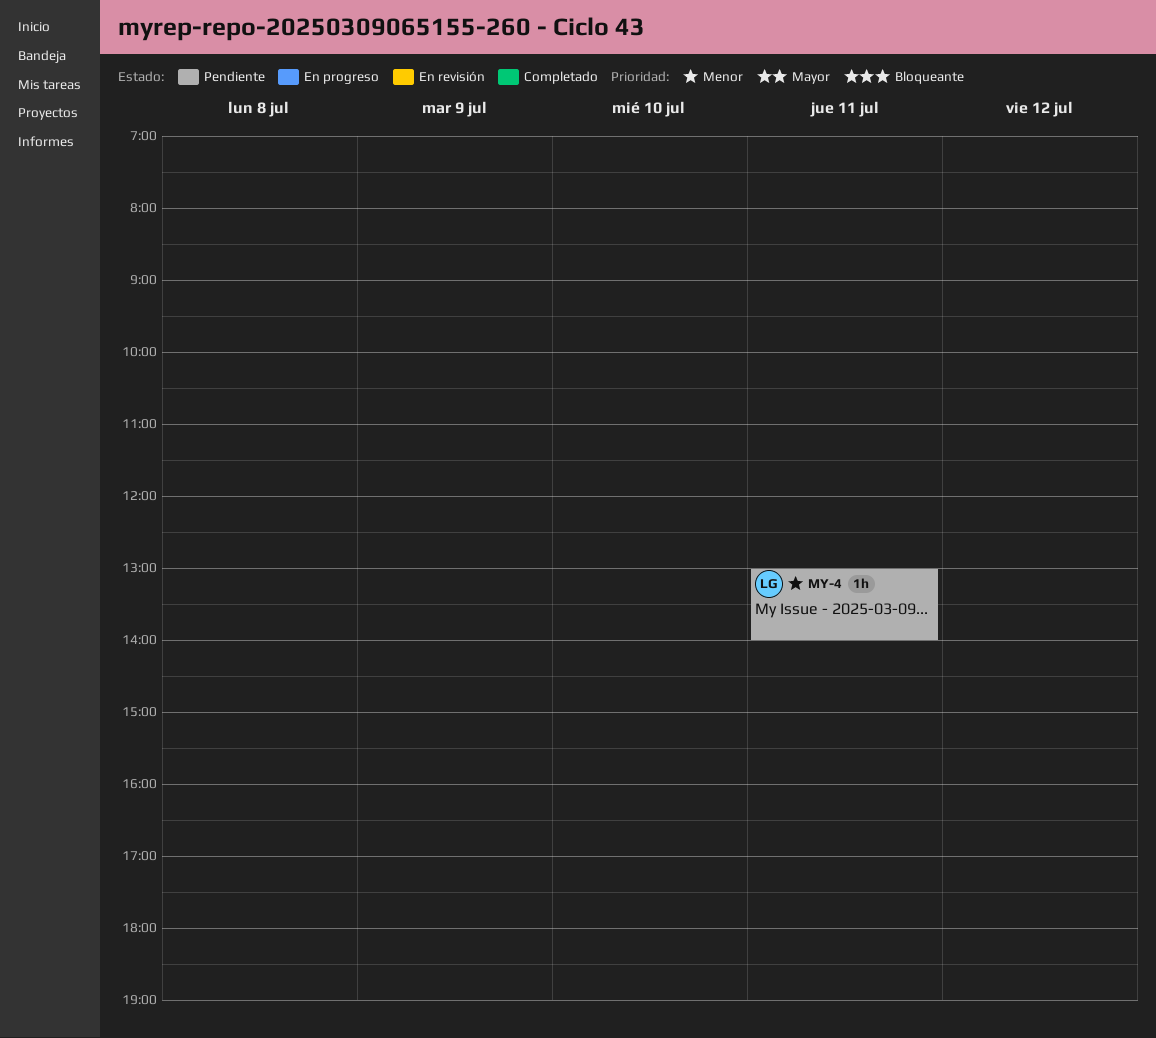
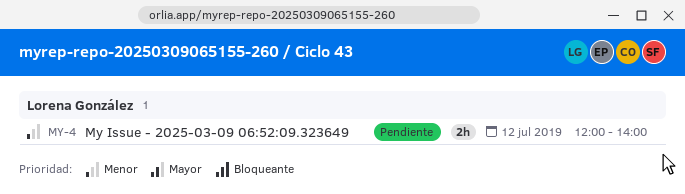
MY-4, estimate: 1h -> 2h
MY-4, day: Jul 11 -> Jul 12
MY-4, begins: 13:00 -> 12:00

